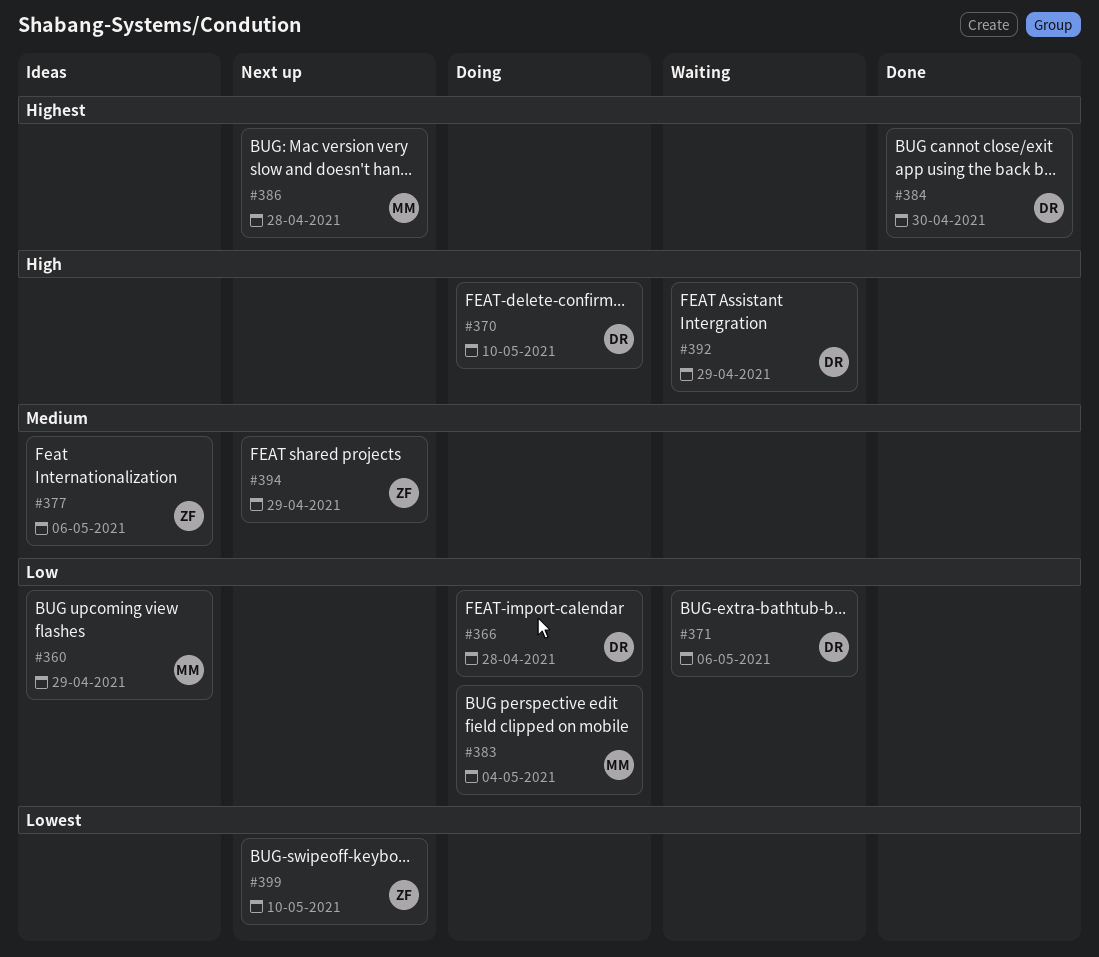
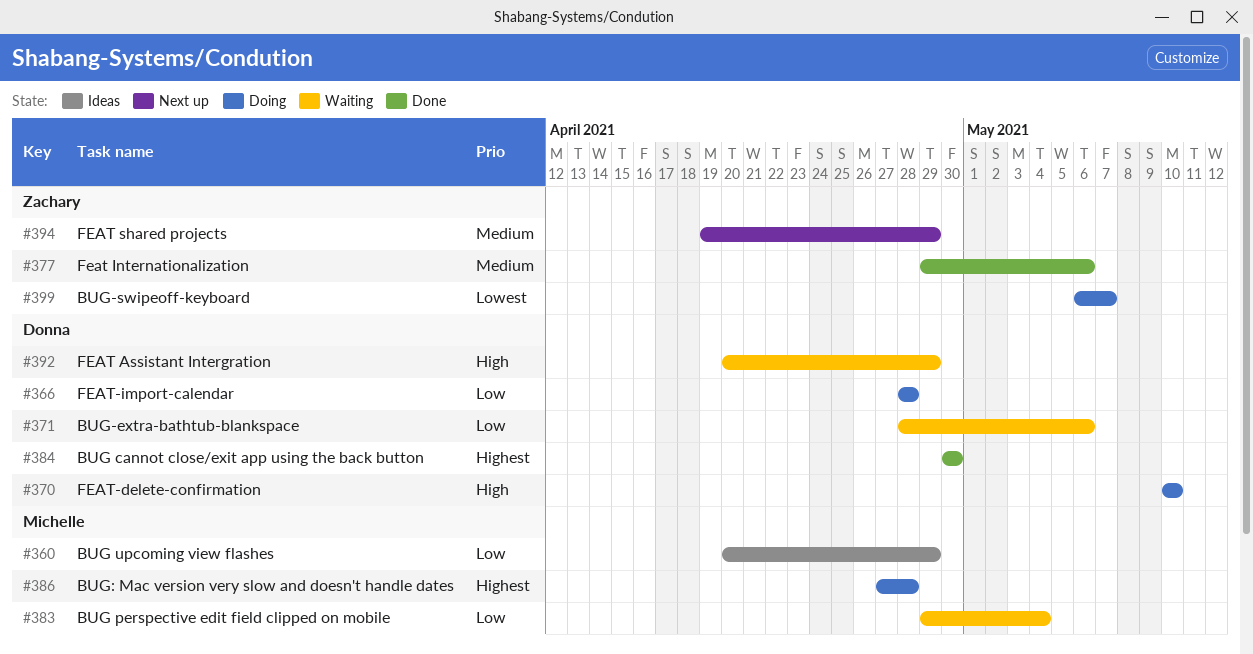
#377, status: Ideas -> Done
#383, status: Doing -> Waiting
#386, status: Next up -> Doing
#399, status: Next up -> Doing
#399, due: May 10 -> May 7

